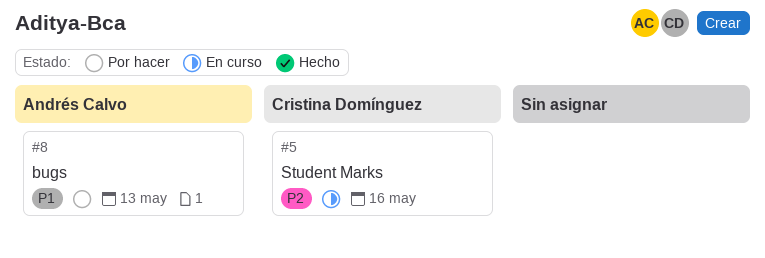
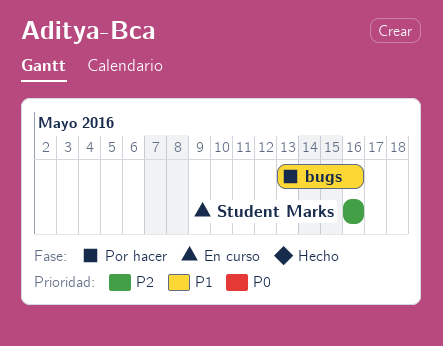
bugs, due: May 13 -> May 16

